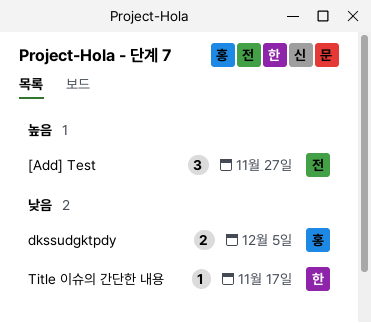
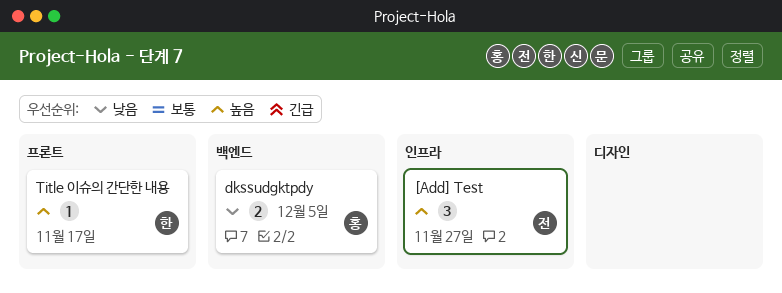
Title 이슈의 간단한 내용, priority: 낮음 -> 높음

